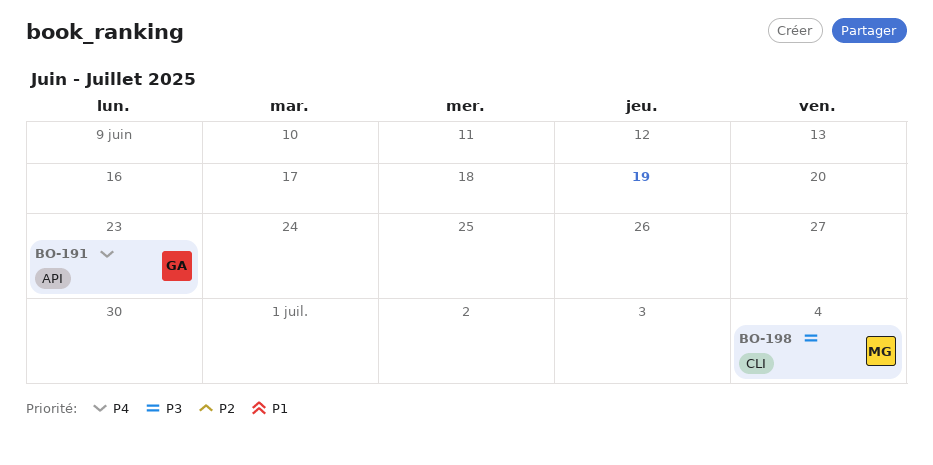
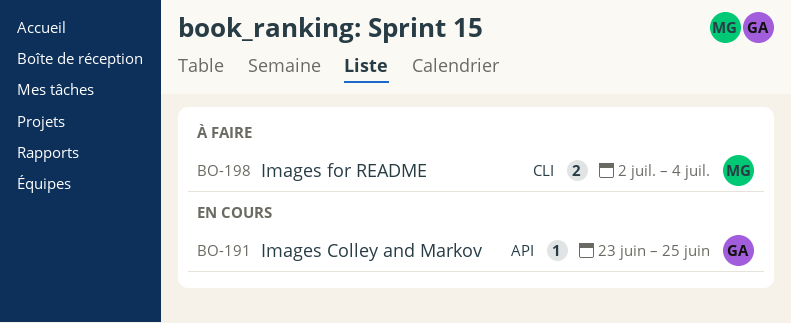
BO-191, due: Jun 23 -> Jun 25

